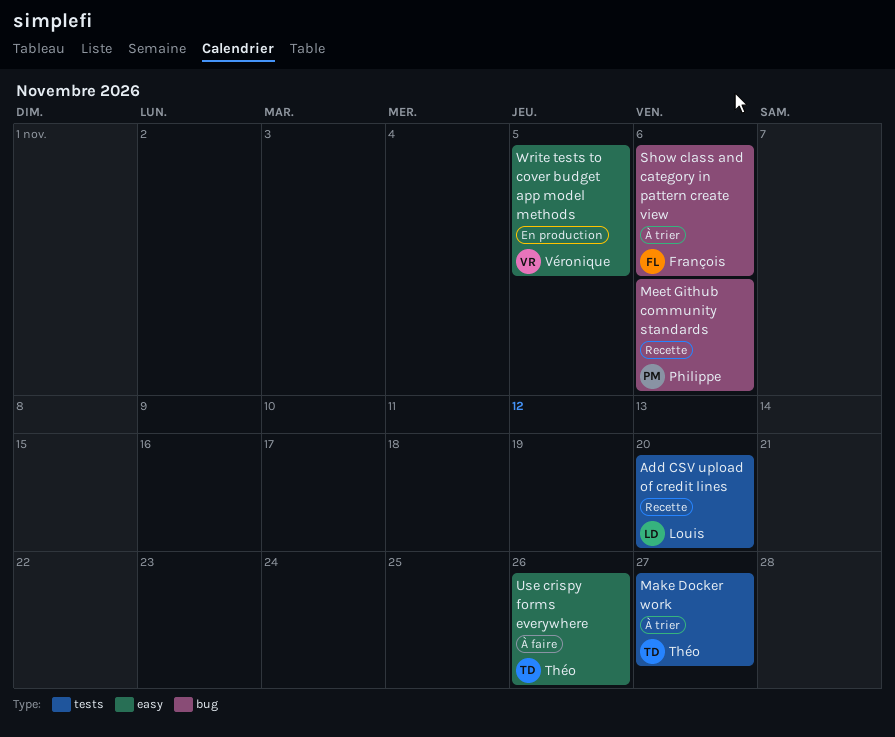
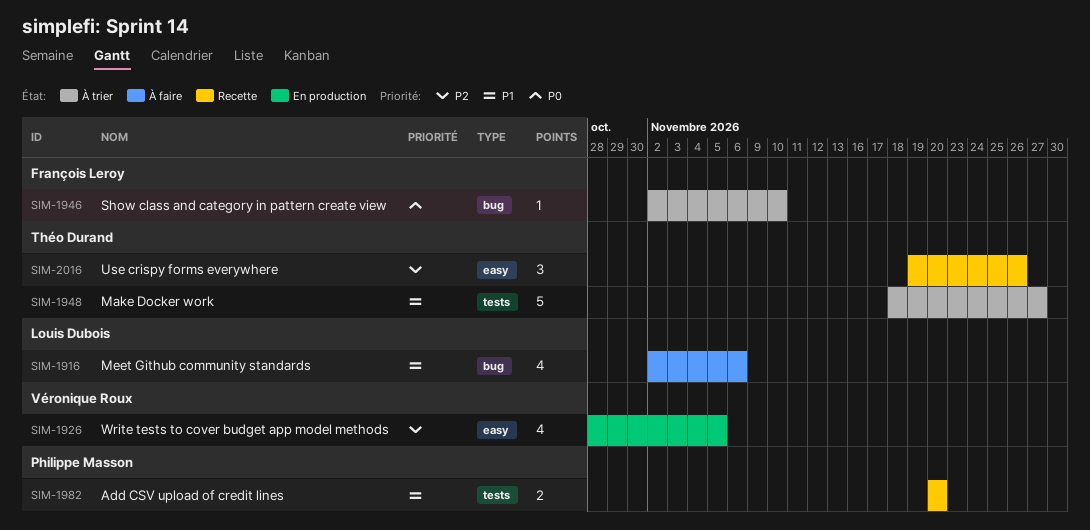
Add CSV upload of credit lines, owner: Louis Dubois -> Philippe Masson
Meet Github community standards, status: Recette -> À faire
Meet Github community standards, owner: Philippe Masson -> Louis Dubois
Show class and category in pattern create view, due: Nov 6 -> Nov 10
Use crispy forms everywhere, status: À faire -> Recette

